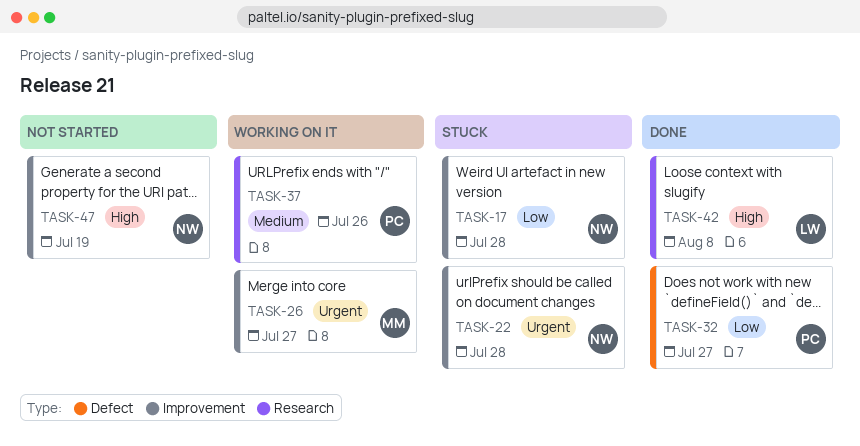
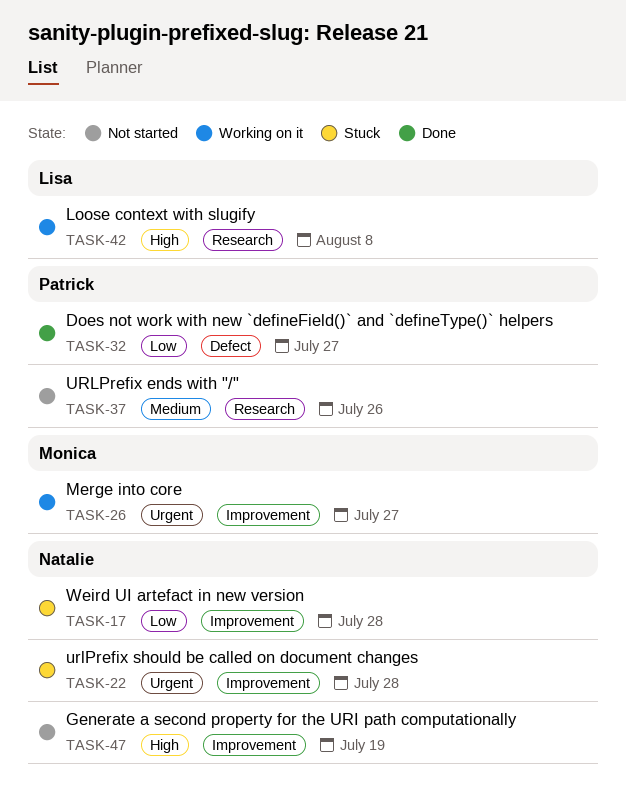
TASK-37, status: Working on it -> Not started
TASK-42, status: Done -> Working on it

